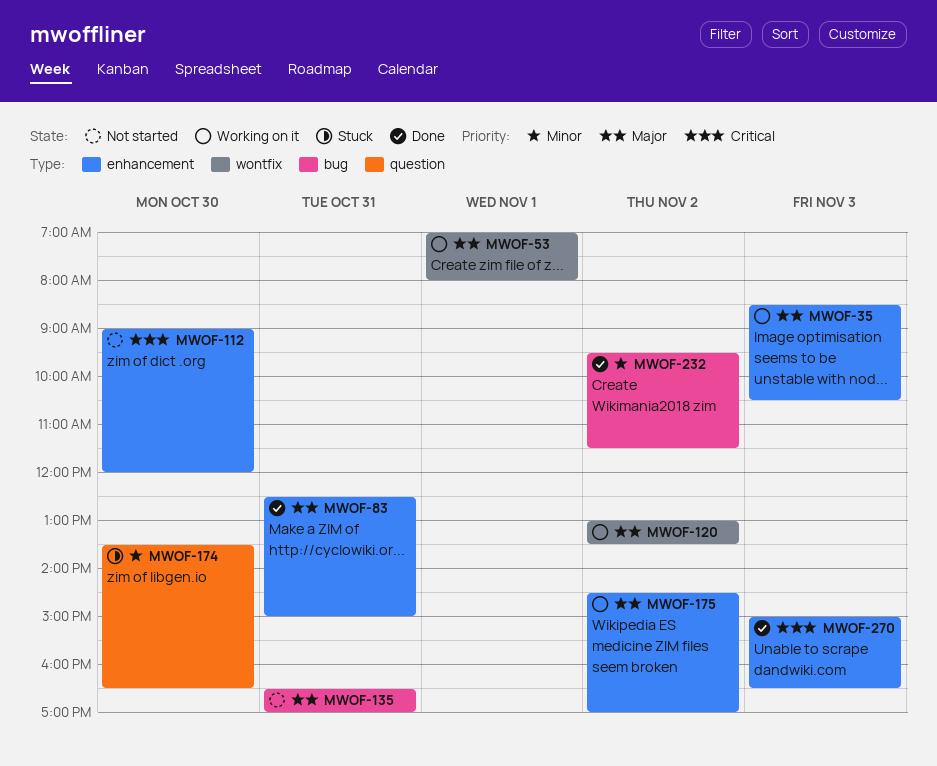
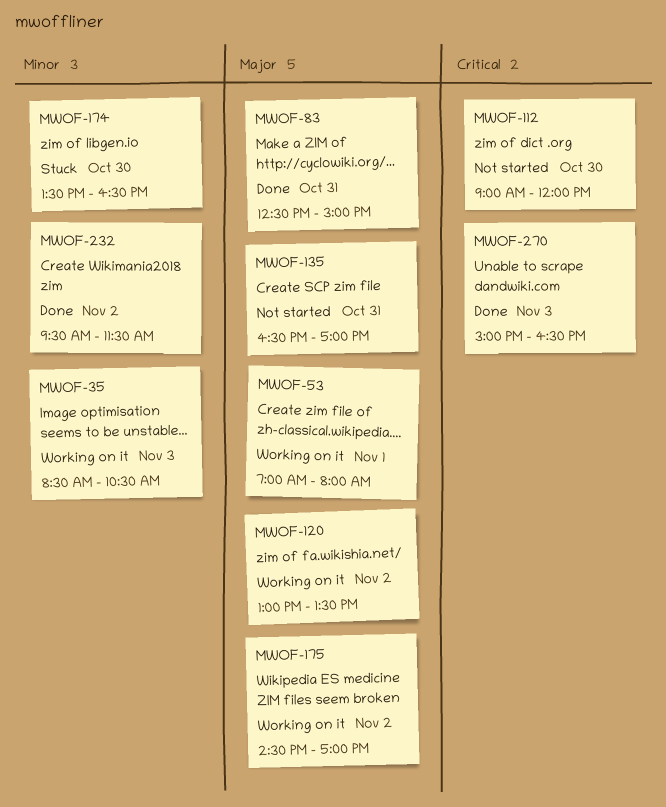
MWOF-35, priority: Major -> Minor

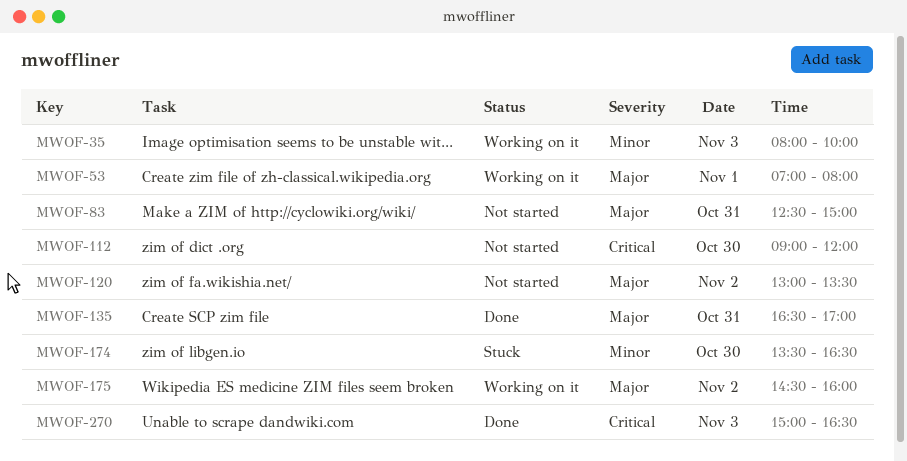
MWOF-35, begins: 08:30 -> 08:00
MWOF-35, ends: 10:30 -> 10:00
MWOF-83, status: Done -> Not started
MWOF-120, status: Working on it -> Not started
MWOF-135, status: Not started -> Done
MWOF-175, ends: 17:00 -> 16:00
MWOF-232: present -> none

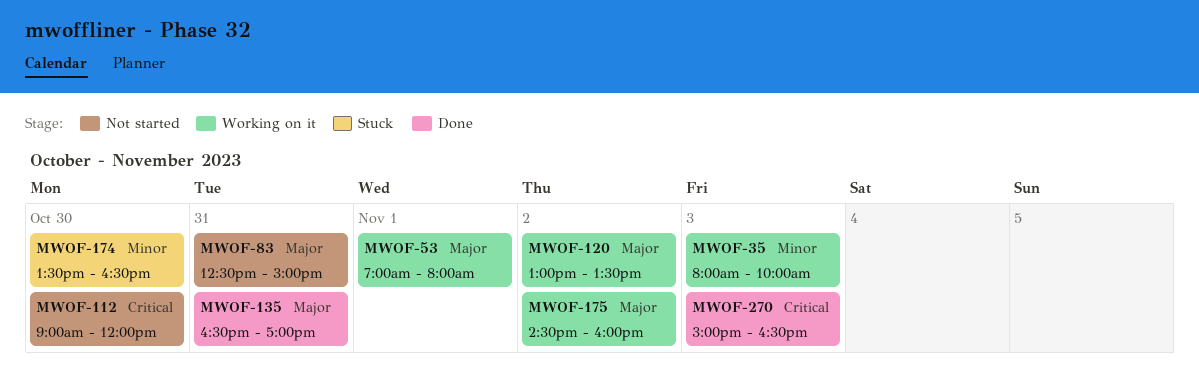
MWOF-120, status: Not started -> Working on it

